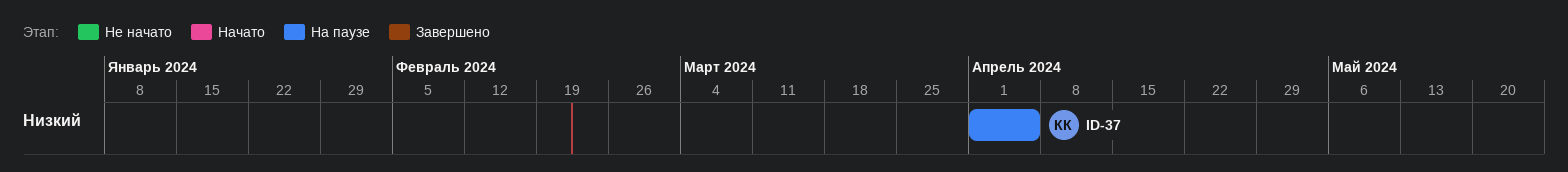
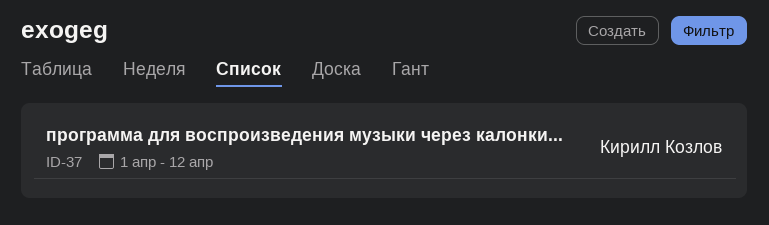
ID-37, due: Apr 5 -> Apr 12

